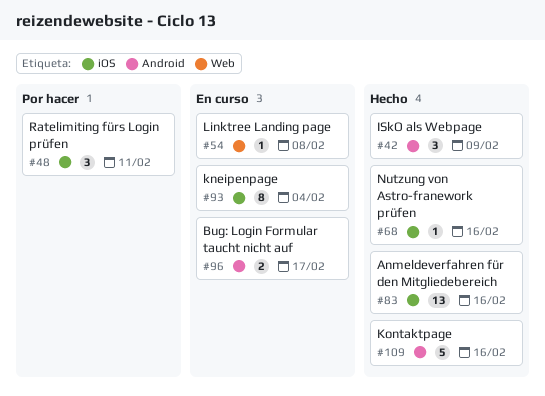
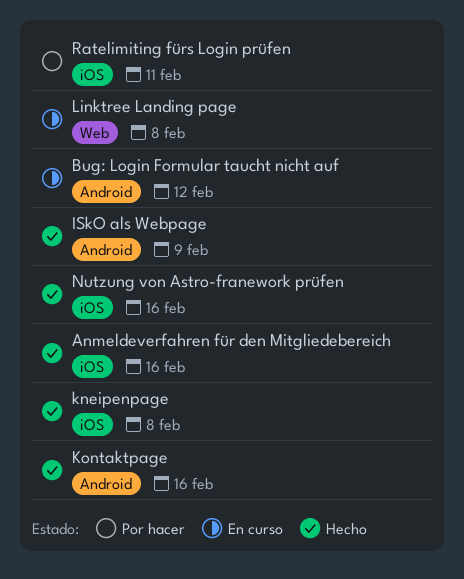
Bug: Login Formular taucht nicht auf, due: Feb 17 -> Feb 12
kneipenpage, status: En curso -> Hecho
kneipenpage, due: Feb 4 -> Feb 8

